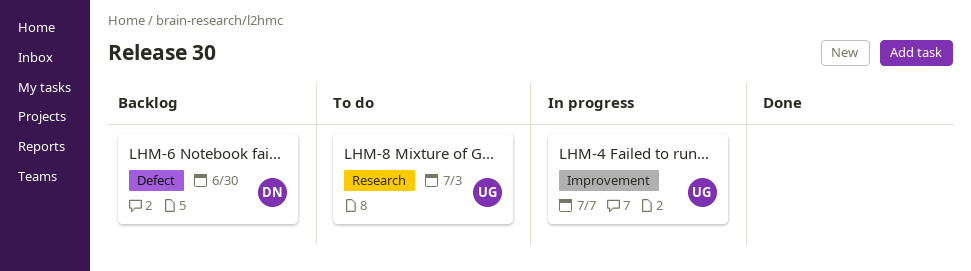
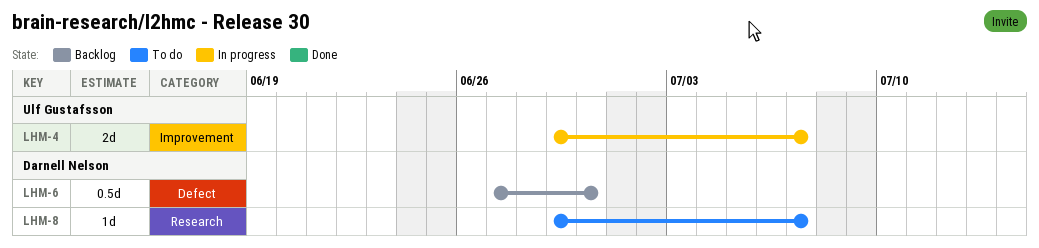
LHM-8, owner: Ulf Gustafsson -> Darnell Nelson
LHM-8, due: Jul 3 -> Jul 7

